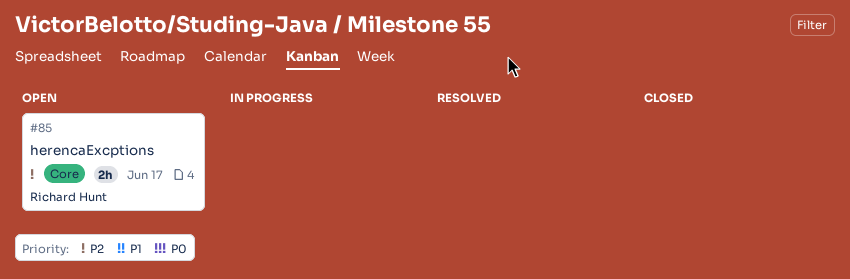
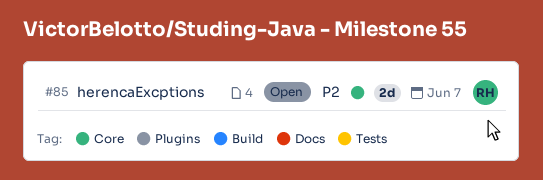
#85, estimate: 2h -> 2d
#85, due: Jun 17 -> Jun 7

